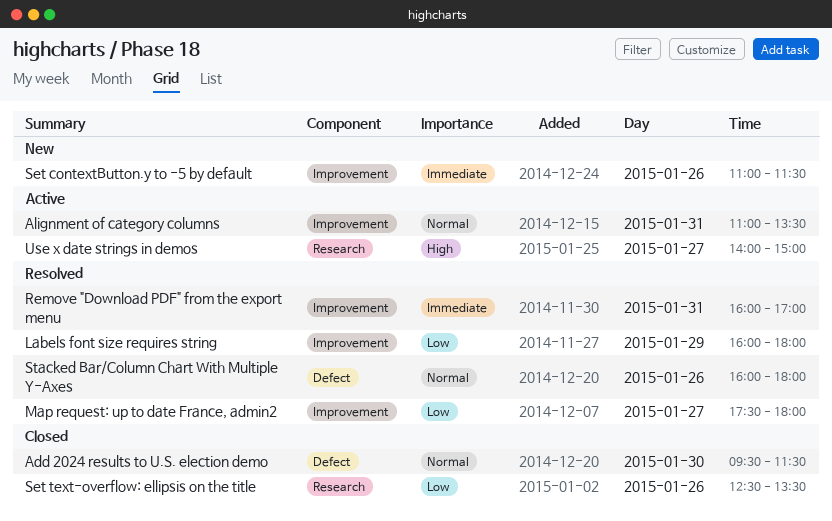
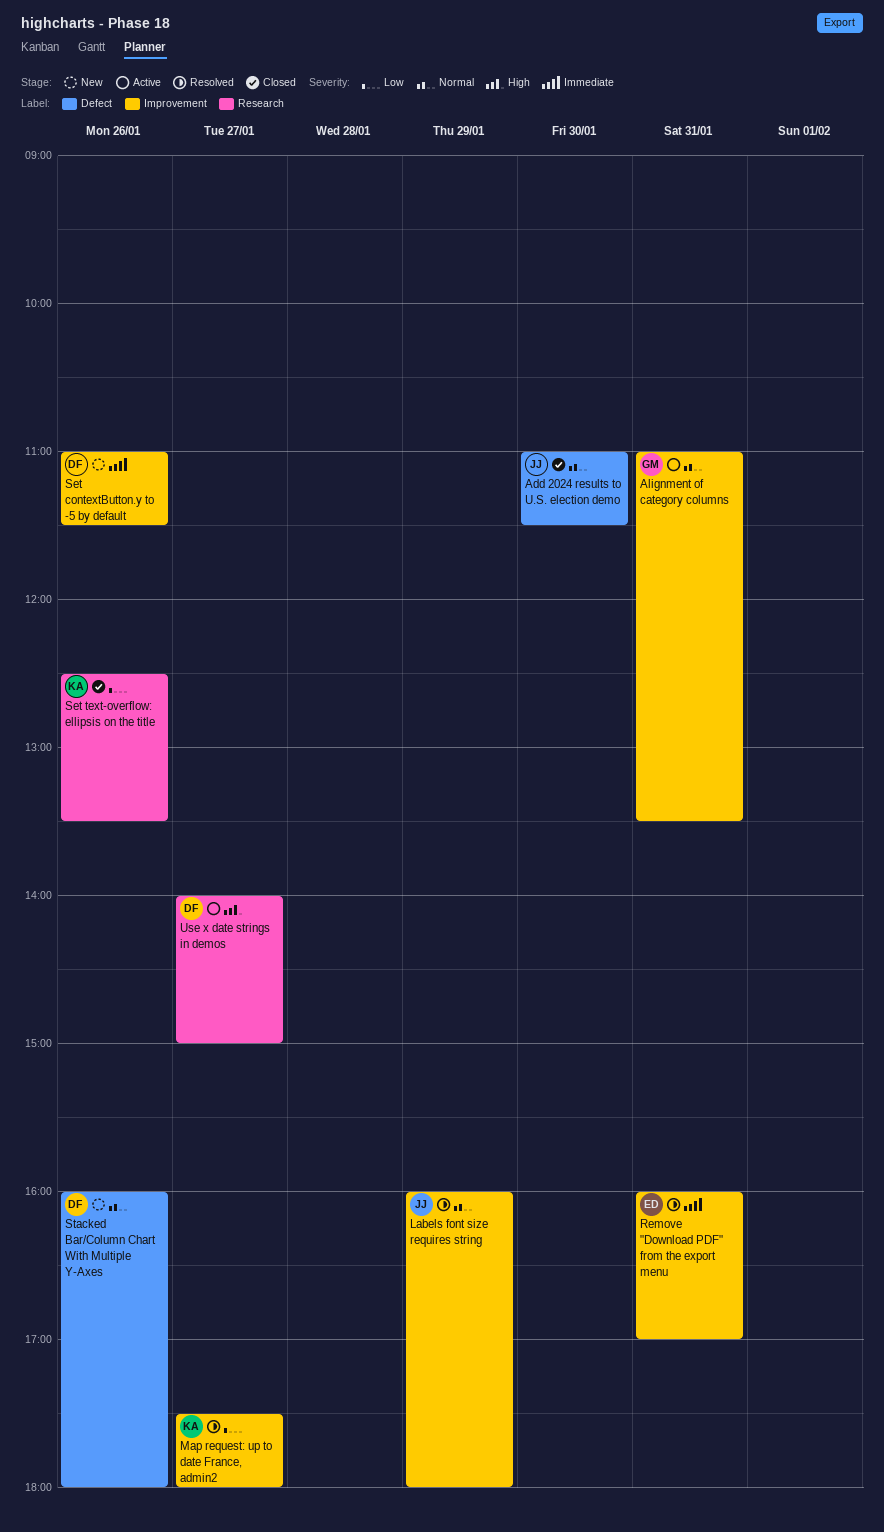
Add 2024 results to U.S. election demo, begins: 09:30 -> 11:00
Labels font size requires string, priority: Low -> Normal
Stacked Bar/Column Chart With Multiple Y-Axes, status: Resolved -> New

